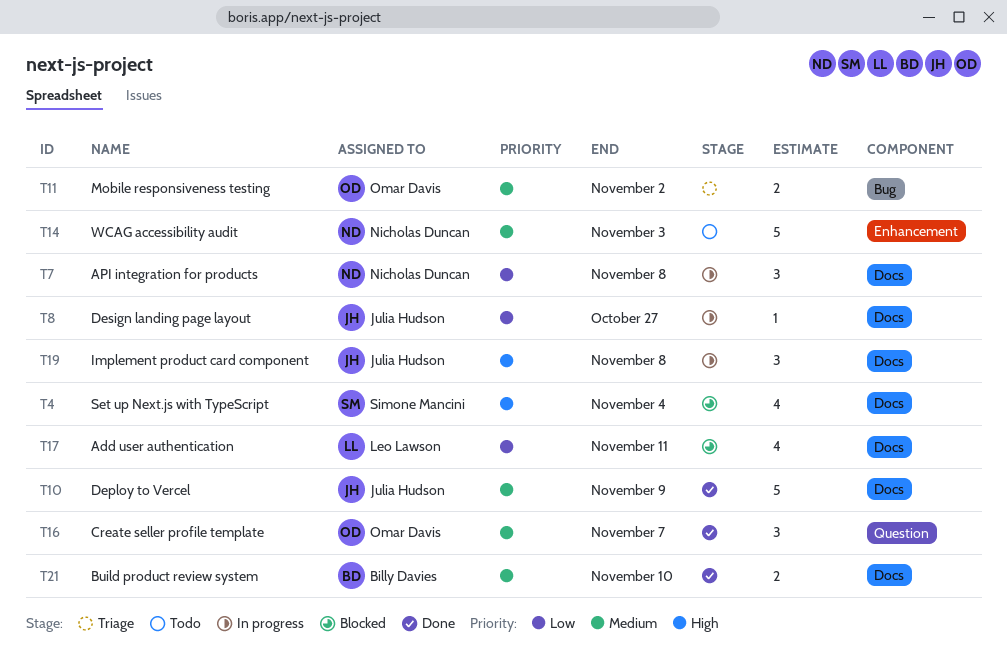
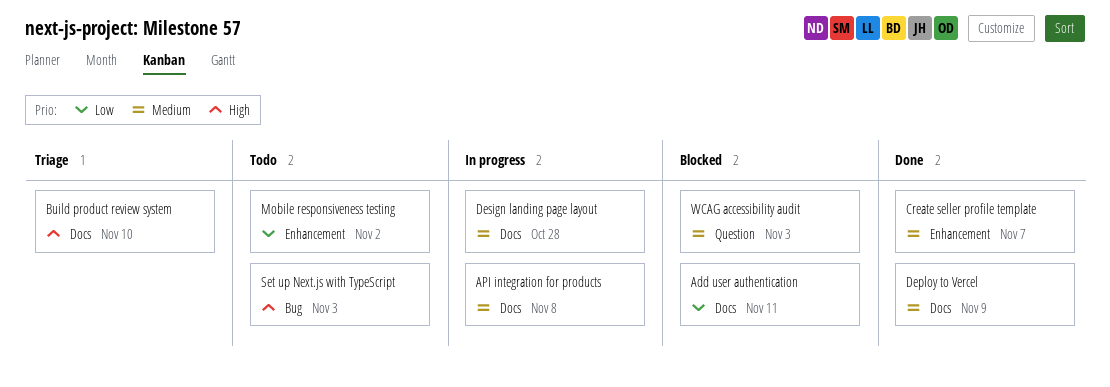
API integration for products, priority: Low -> Medium
Build product review system, status: Done -> Triage
Build product review system, priority: Medium -> High
Create seller profile template, label: Question -> Enhancement
Design landing page layout, priority: Low -> Medium
Design landing page layout, due: Oct 27 -> Oct 28
Implement product card component: present -> none
Mobile responsiveness testing, status: Triage -> Todo
Mobile responsiveness testing, priority: Medium -> Low
Mobile responsiveness testing, label: Bug -> Enhancement
Set up Next.js with TypeScript, status: Blocked -> Todo
Set up Next.js with TypeScript, label: Docs -> Bug
Set up Next.js with TypeScript, due: Nov 4 -> Nov 3
WCAG accessibility audit, status: Todo -> Blocked
WCAG accessibility audit, label: Enhancement -> Question

